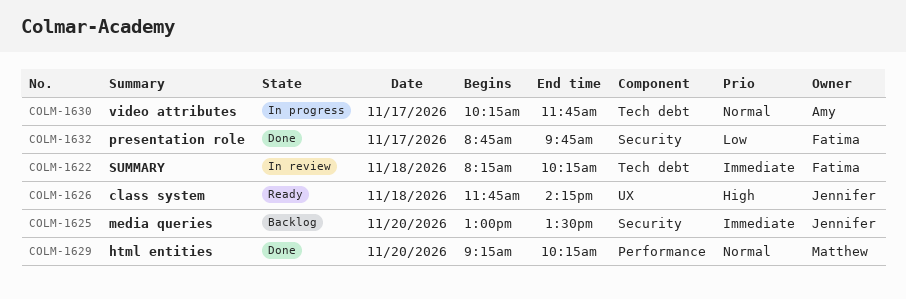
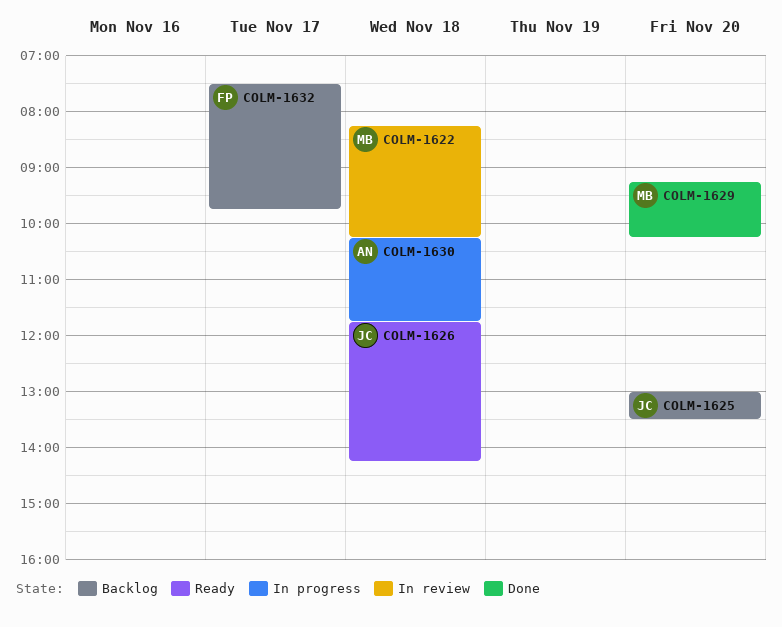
COLM-1622, owner: Fatima -> Matthew
COLM-1630, day: Nov 17 -> Nov 18
COLM-1632, status: Done -> Backlog
COLM-1632, begins: 08:45 -> 07:30

